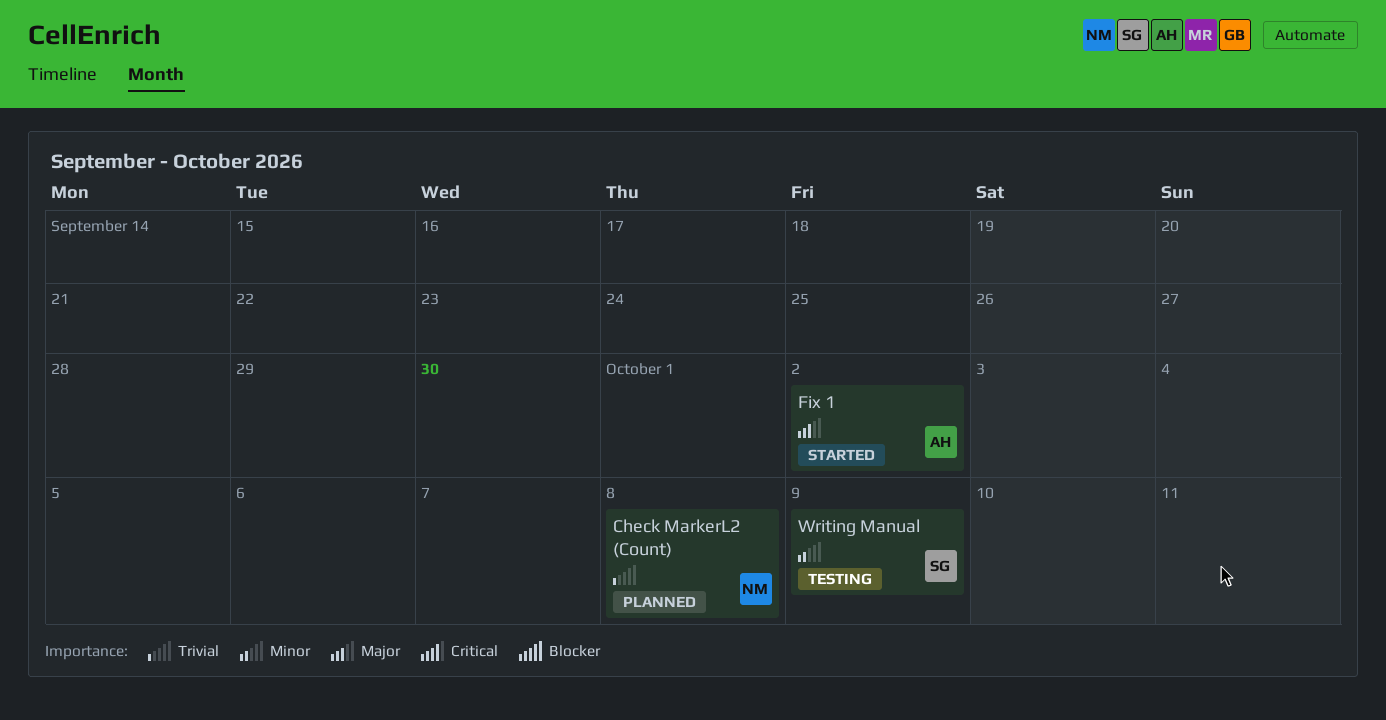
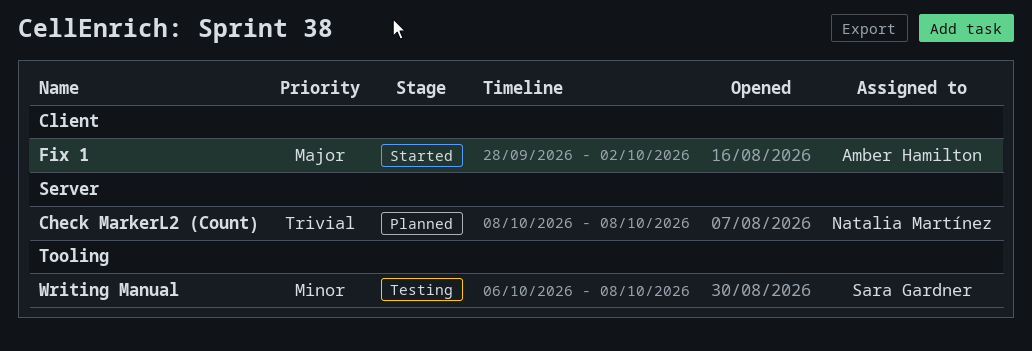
Writing Manual, due: Oct 9 -> Oct 8

